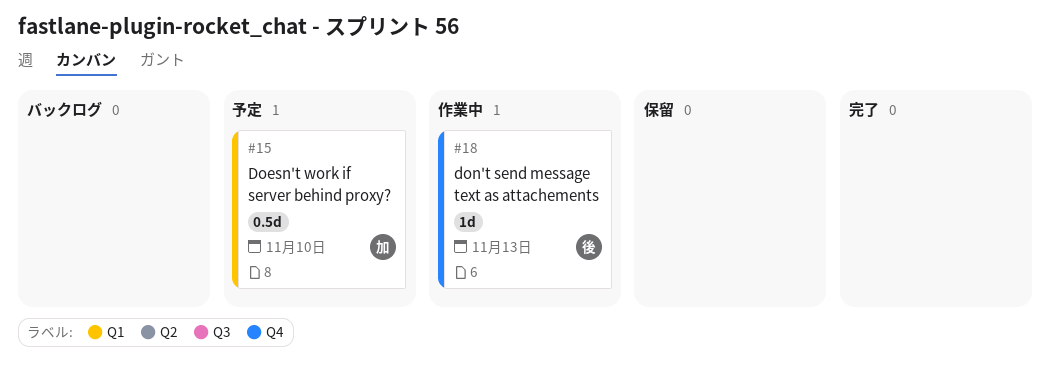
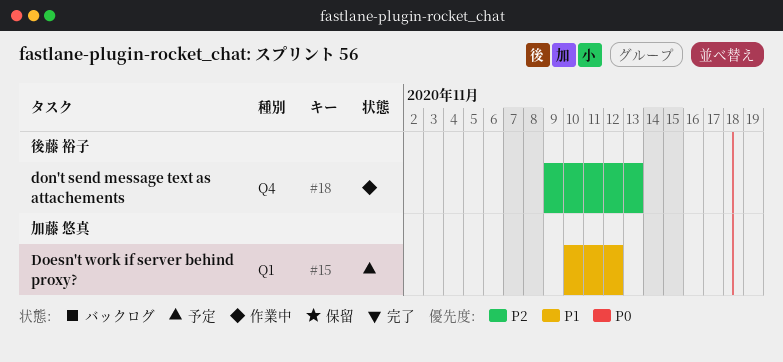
#15, due: Nov 10 -> Nov 12

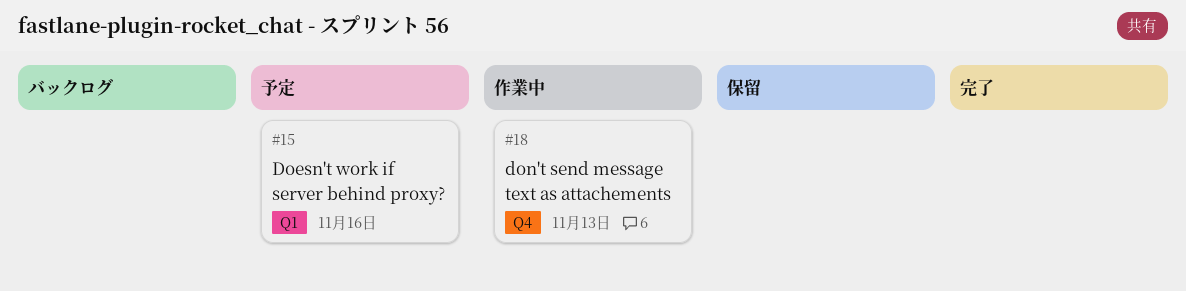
#15, due: Nov 12 -> Nov 16

